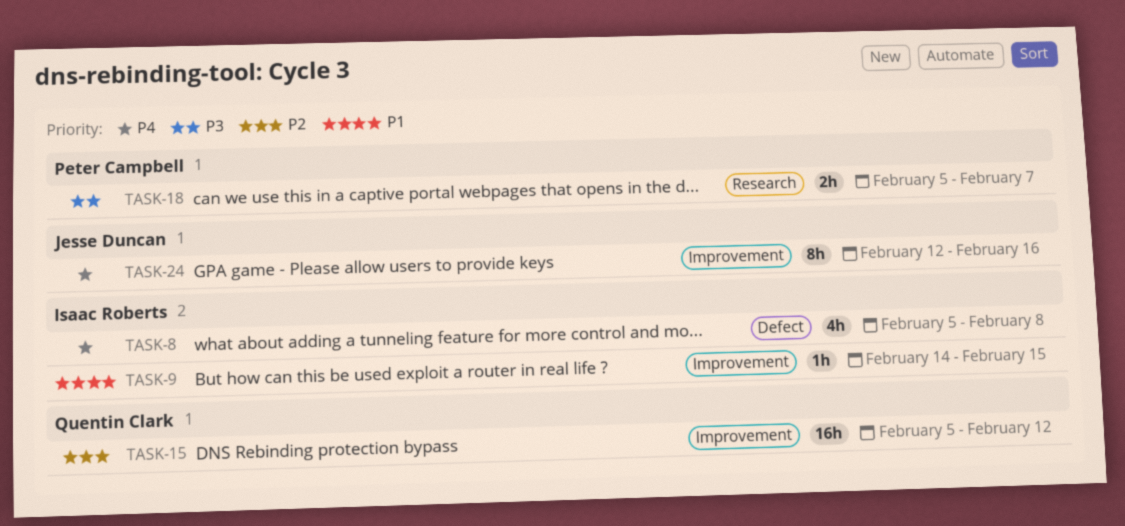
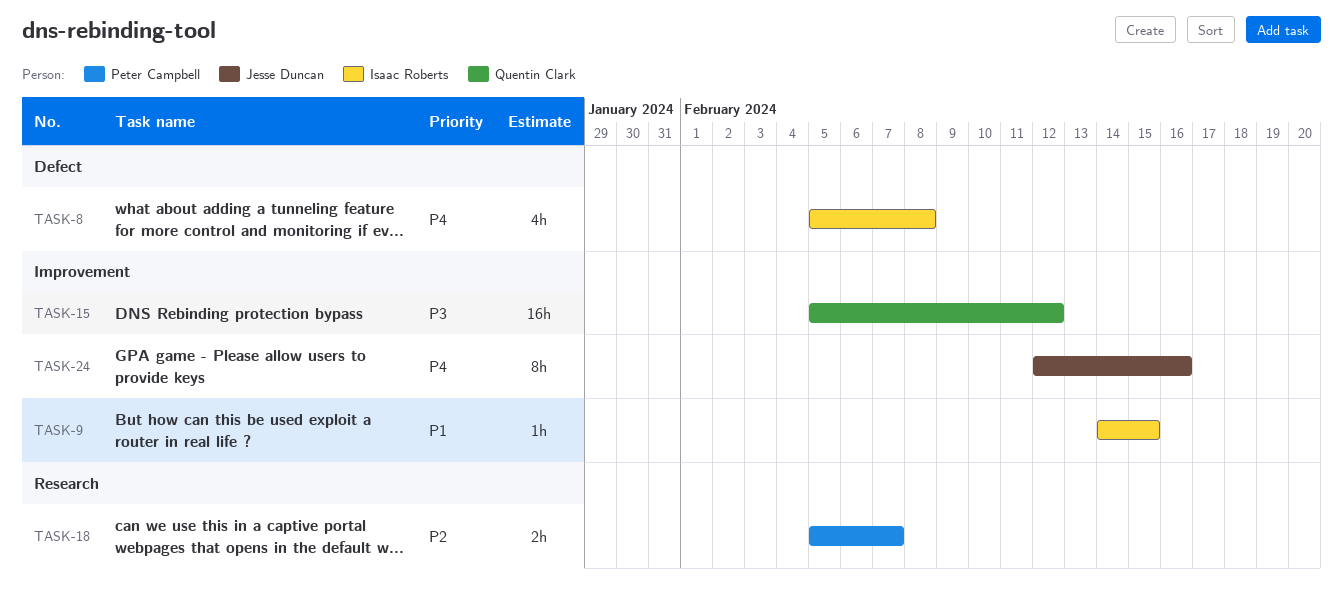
TASK-15, priority: P2 -> P3
TASK-18, priority: P3 -> P2

